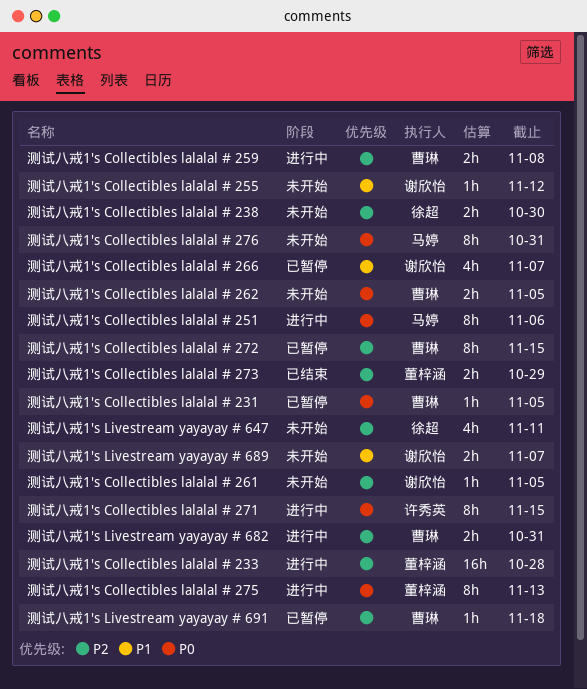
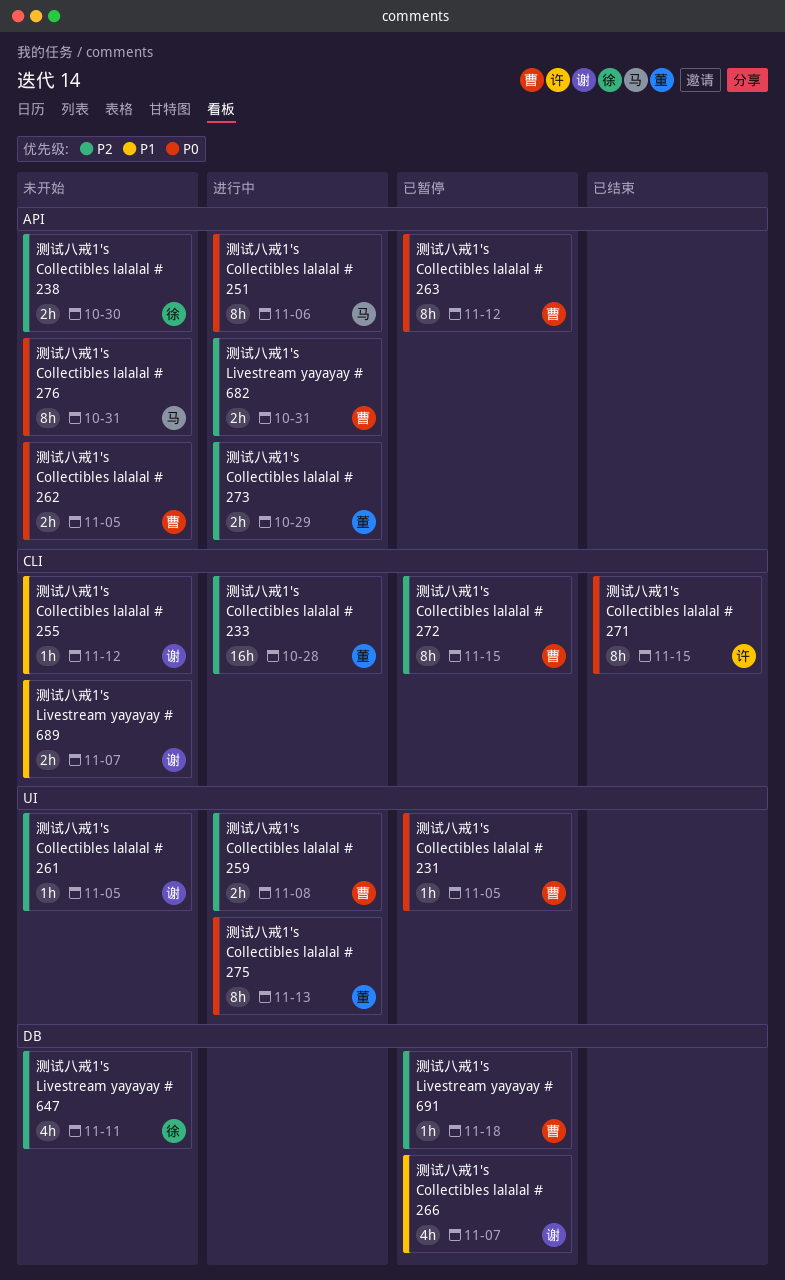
测试八戒1's Collectibles lalalal # 263: none -> present
测试八戒1's Collectibles lalalal # 271, status: 进行中 -> 已结束
测试八戒1's Collectibles lalalal # 273, status: 已结束 -> 进行中

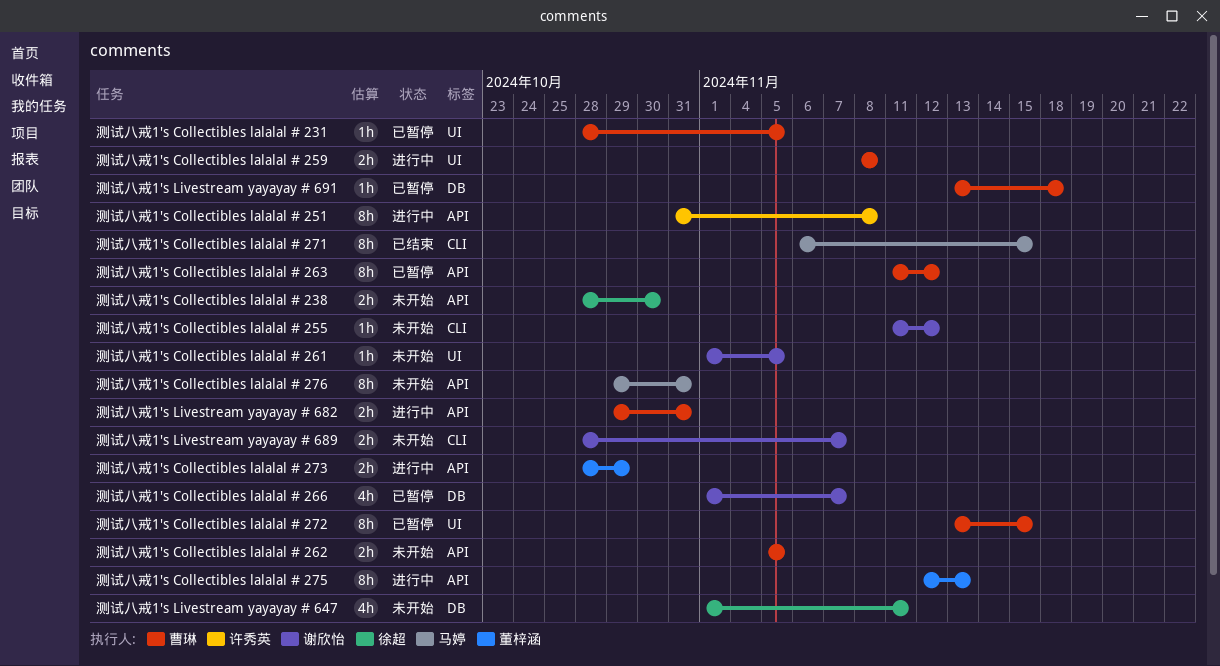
测试八戒1's Collectibles lalalal # 233: present -> none
测试八戒1's Collectibles lalalal # 251, owner: 马婷 -> 许秀英
测试八戒1's Collectibles lalalal # 251, due: Nov 6 -> Nov 8
测试八戒1's Collectibles lalalal # 271, owner: 许秀英 -> 马婷
测试八戒1's Collectibles lalalal # 272, label: CLI -> UI
测试八戒1's Collectibles lalalal # 275, label: UI -> API

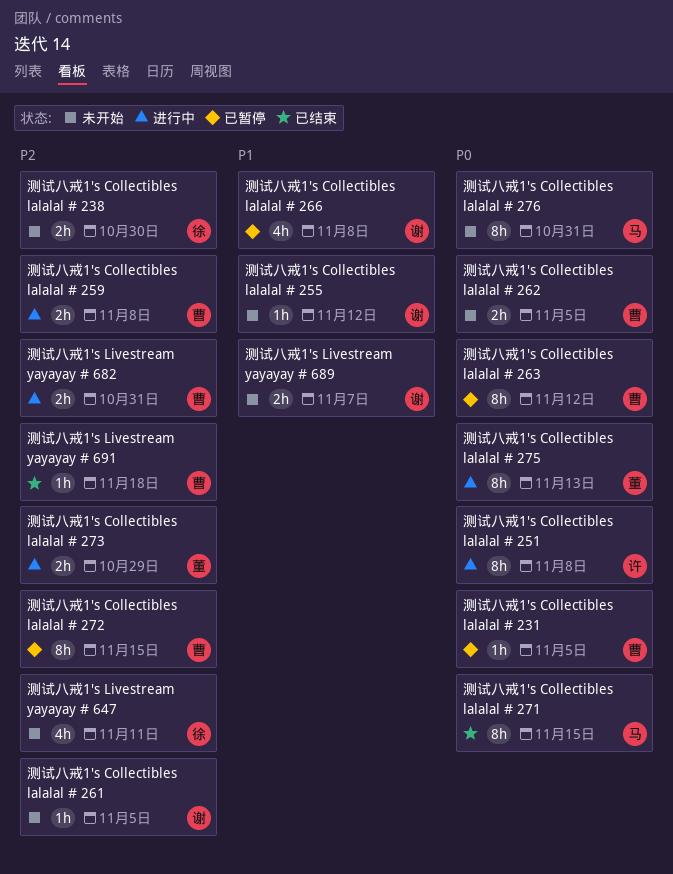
测试八戒1's Collectibles lalalal # 266, due: Nov 7 -> Nov 8
测试八戒1's Livestream yayayay # 691, status: 已暂停 -> 已结束

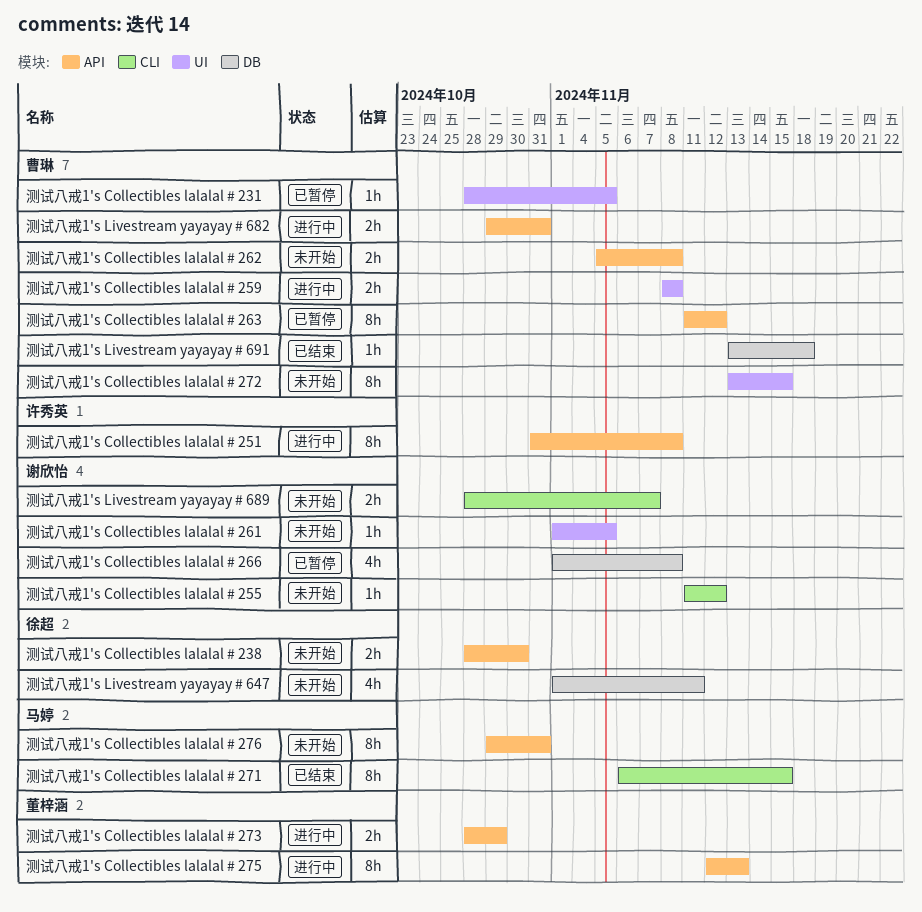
测试八戒1's Collectibles lalalal # 262, due: Nov 5 -> Nov 8
测试八戒1's Collectibles lalalal # 272, status: 已暂停 -> 未开始

